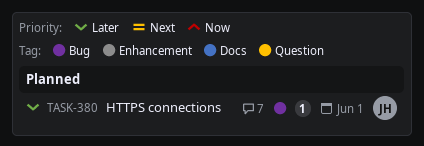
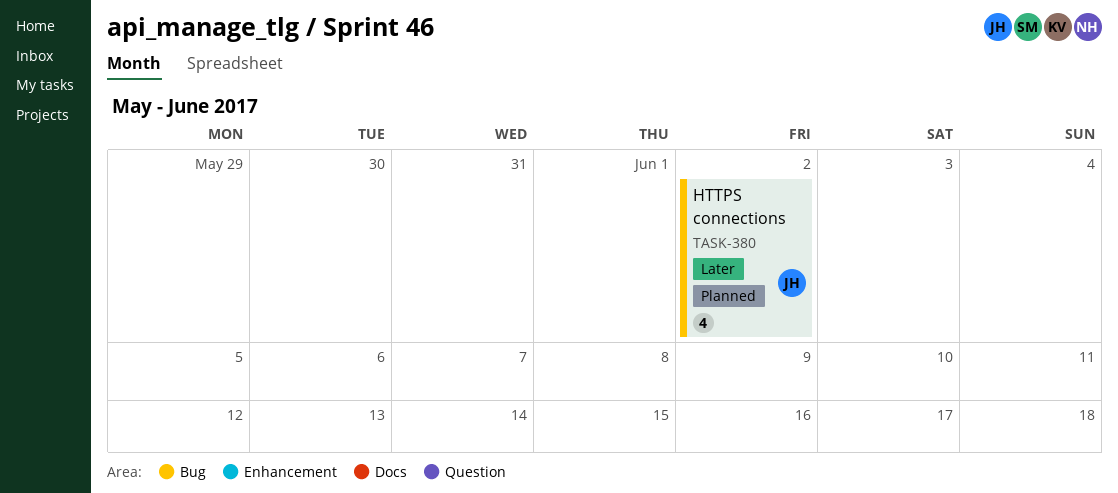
TASK-380, estimate: 1 -> 4
TASK-380, due: Jun 1 -> Jun 2

